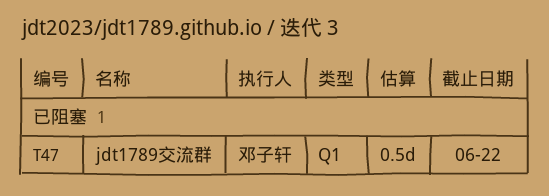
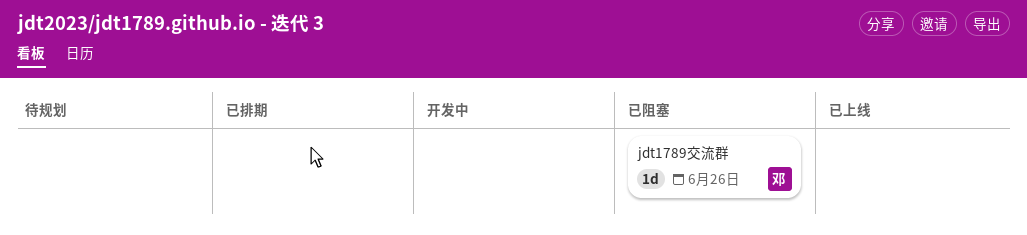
jdt1789交流群, estimate: 0.5d -> 1d
jdt1789交流群, due: Jun 22 -> Jun 26

